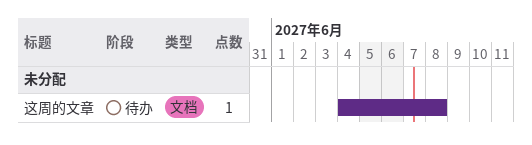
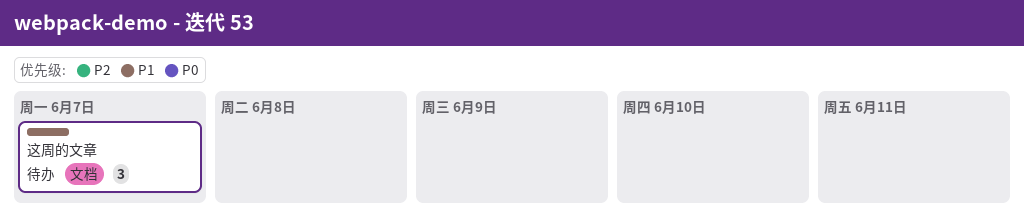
这周的文章, estimate: 1 -> 3
这周的文章, due: Jun 8 -> Jun 7

